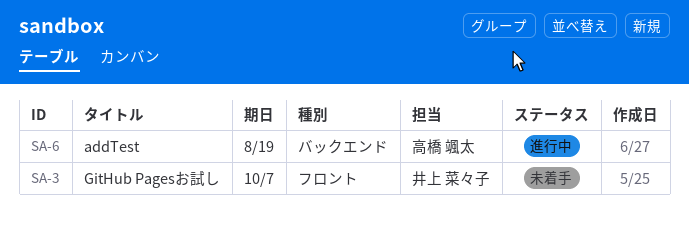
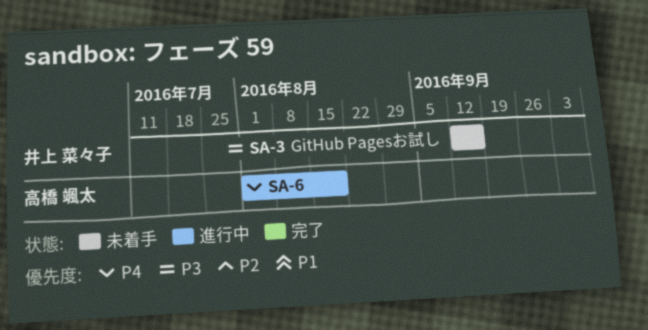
SA-3, due: Oct 7 -> Sep 16

